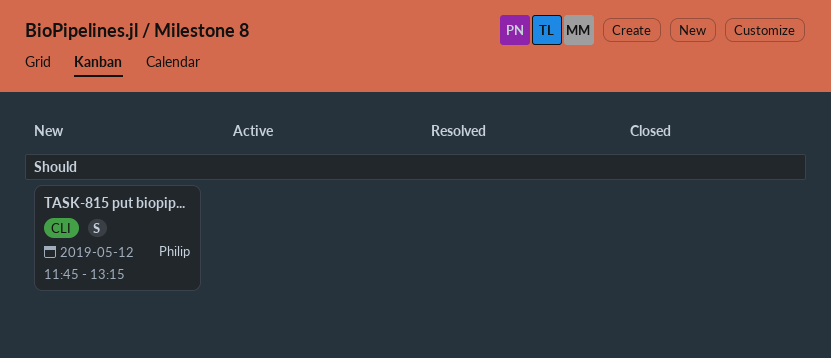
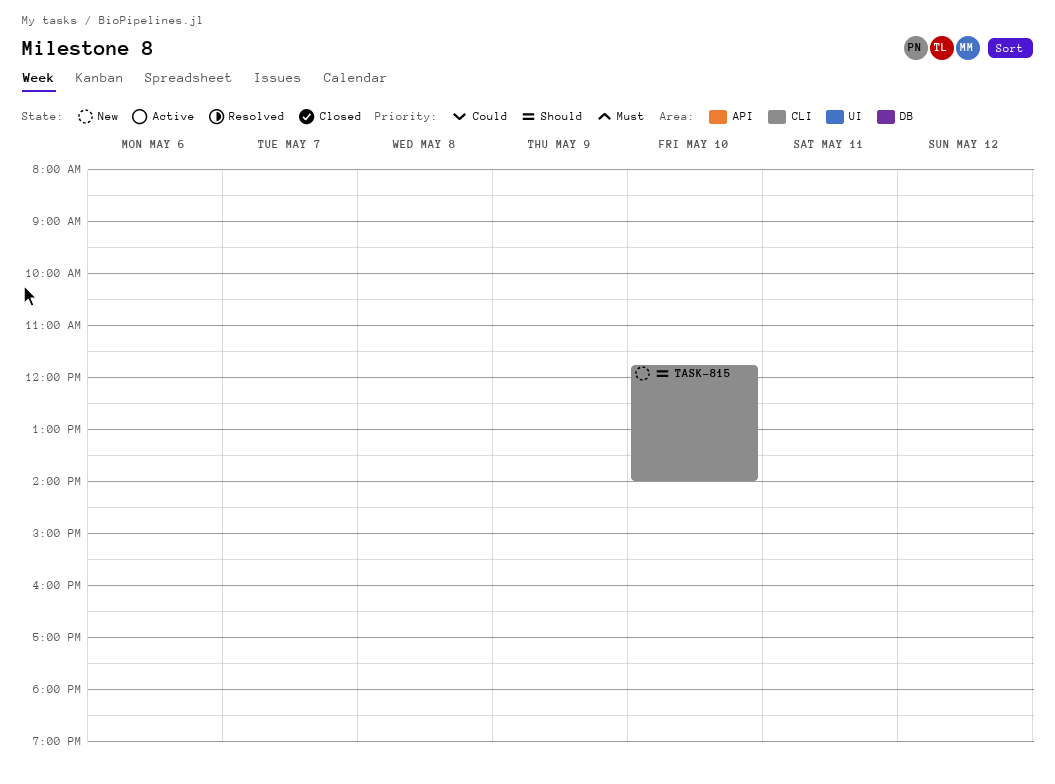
TASK-815, day: May 12 -> May 10
TASK-815, ends: 13:15 -> 14:00

